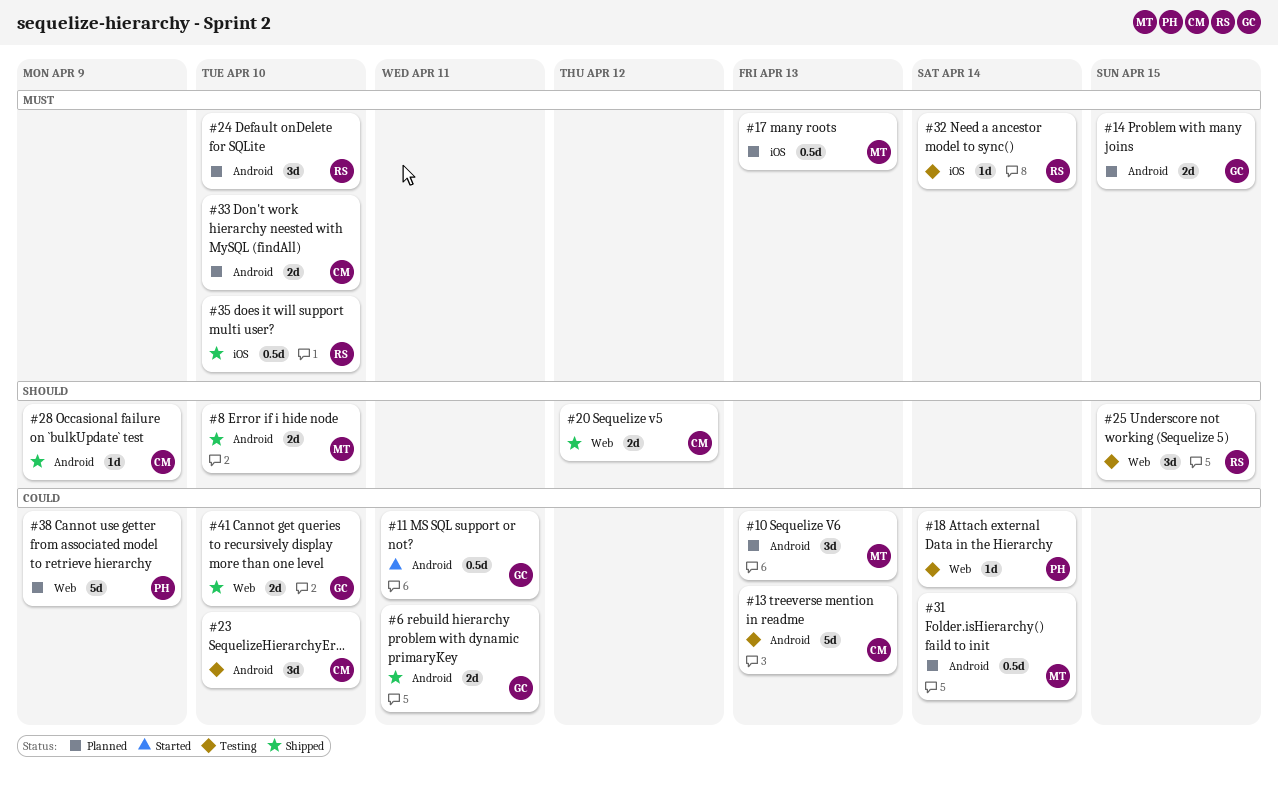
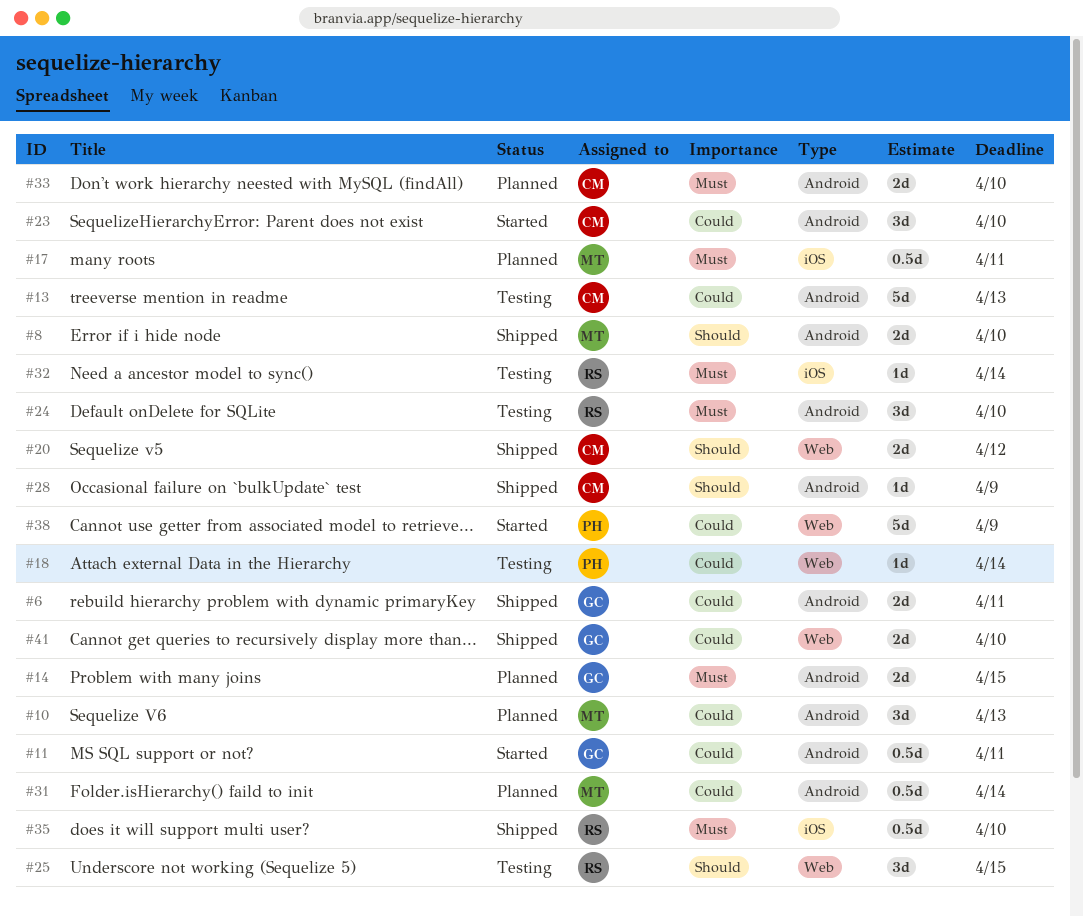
#17, due: Apr 13 -> Apr 11
#23, status: Testing -> Started
#24, status: Planned -> Testing
#38, status: Planned -> Started

